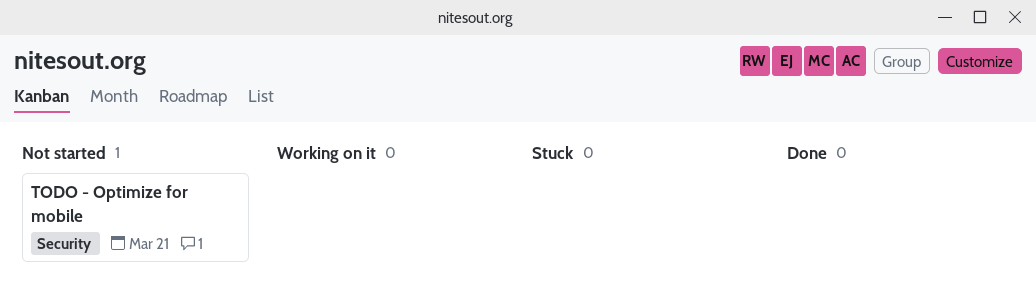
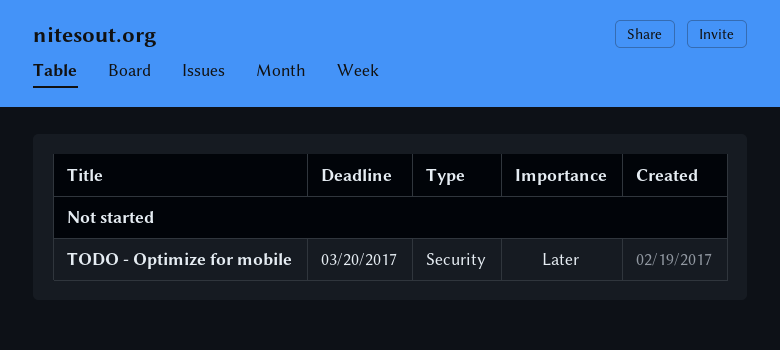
TODO - Optimize for mobile, due: Mar 21 -> Mar 20

